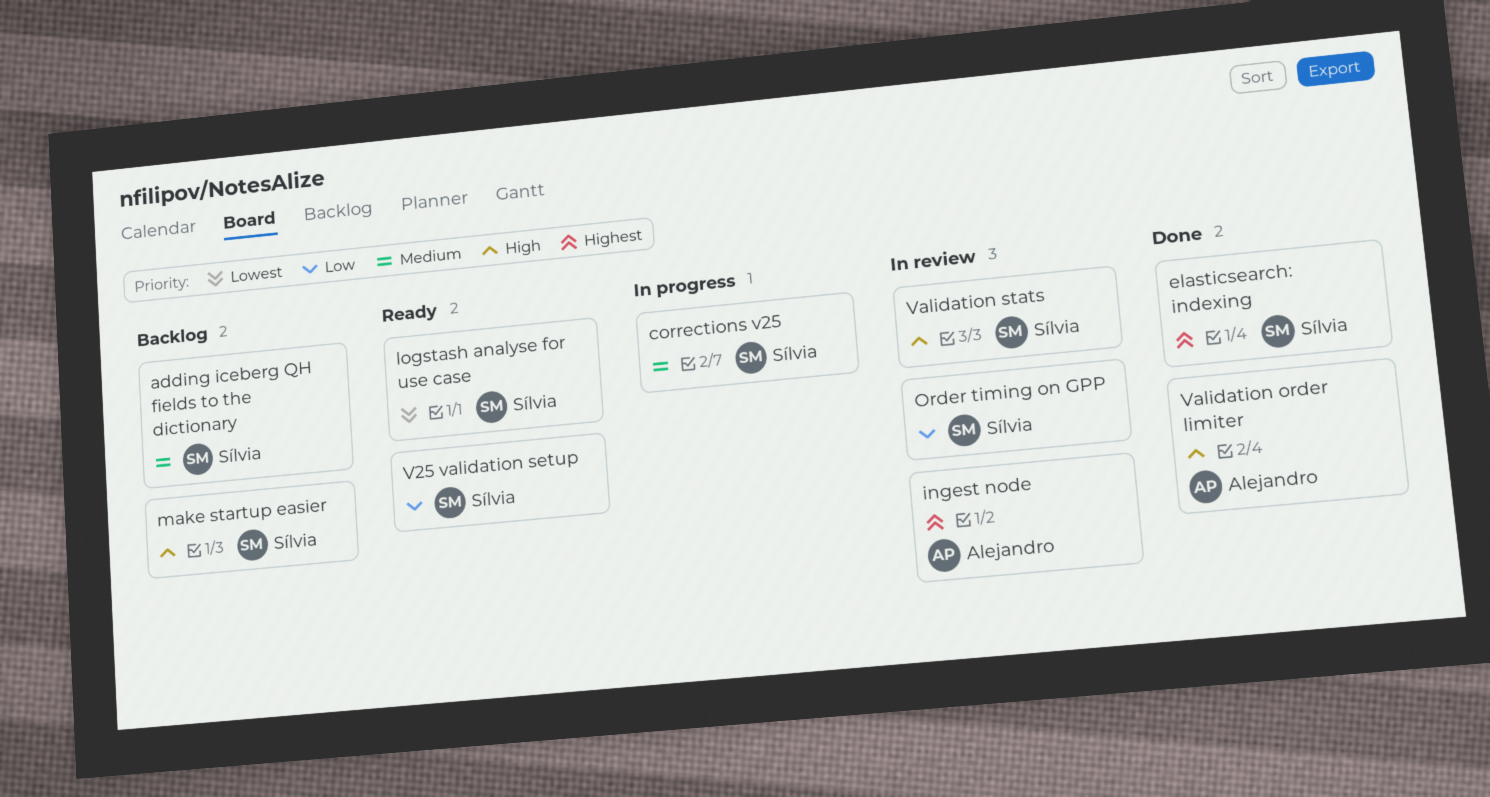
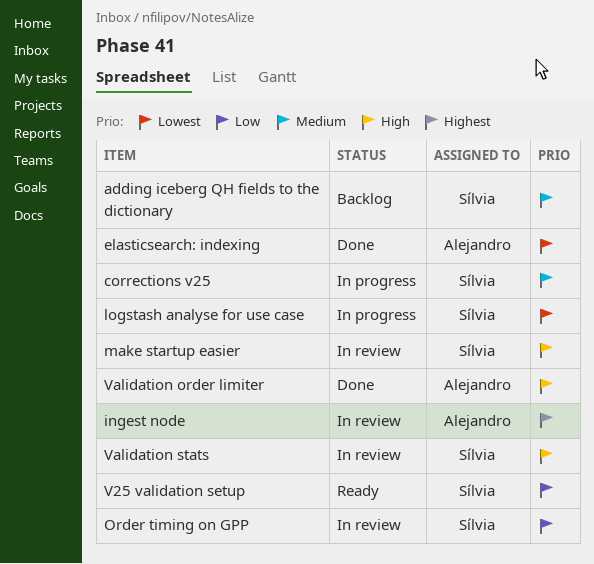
elasticsearch: indexing, owner: Sílvia -> Alejandro
elasticsearch: indexing, priority: Highest -> Lowest
logstash analyse for use case, status: Ready -> In progress
make startup easier, status: Backlog -> In review

